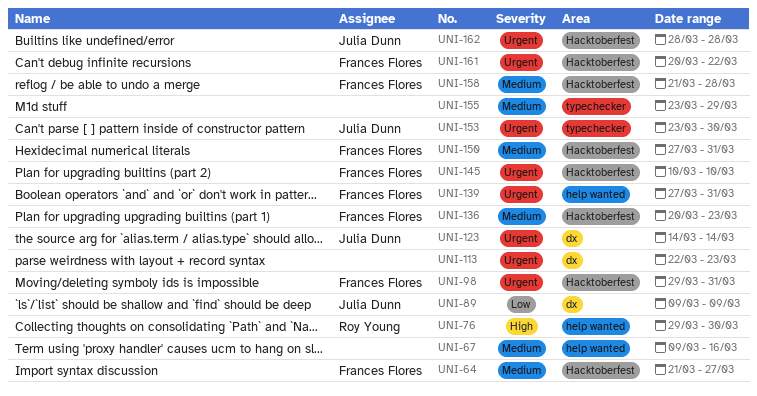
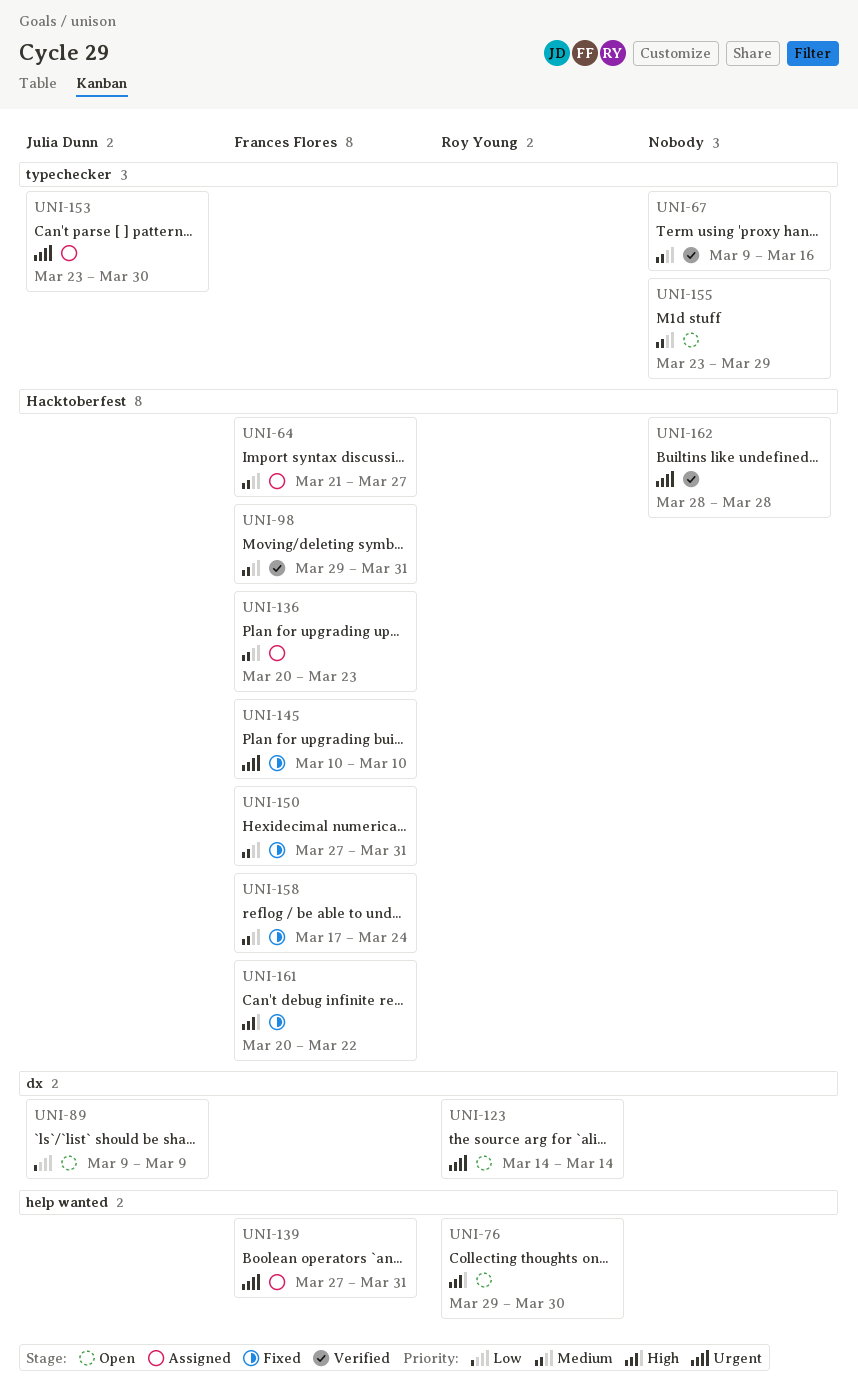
UNI-67, label: help wanted -> typechecker
UNI-98, priority: Urgent -> Medium
UNI-113: present -> none
UNI-123, owner: Julia Dunn -> Roy Young
UNI-158, start: Mar 21 -> Mar 17
UNI-158, due: Mar 28 -> Mar 24
UNI-161, priority: Urgent -> High
UNI-162, owner: Julia Dunn -> none

